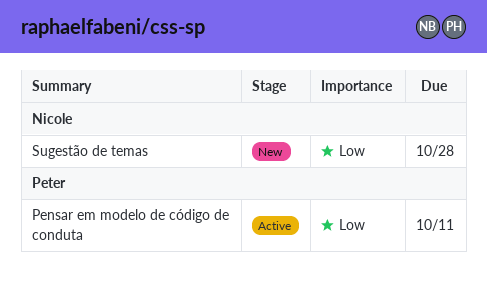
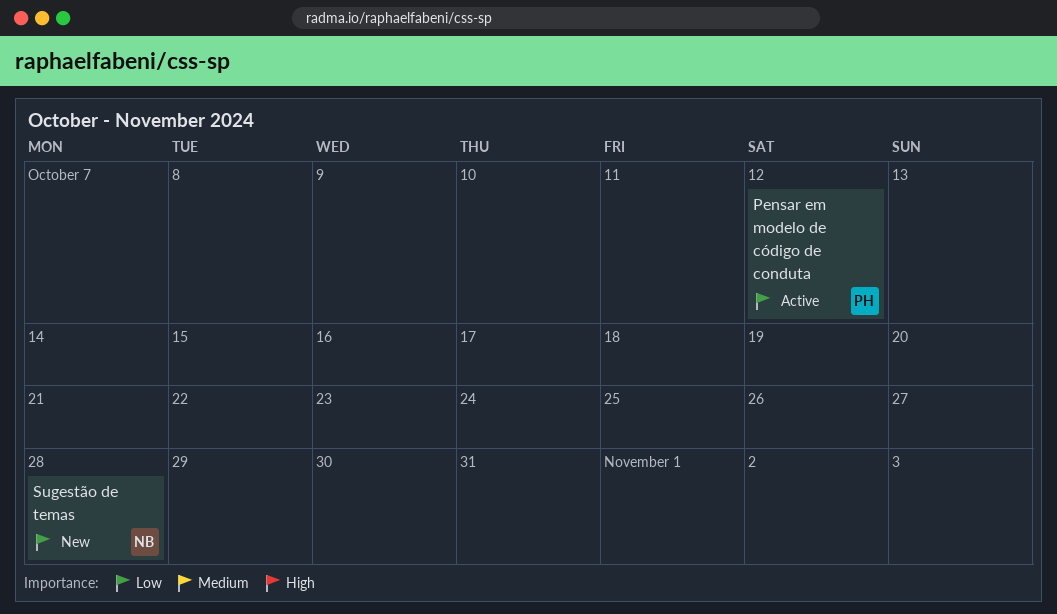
Pensar em modelo de código de conduta, due: Oct 11 -> Oct 12

